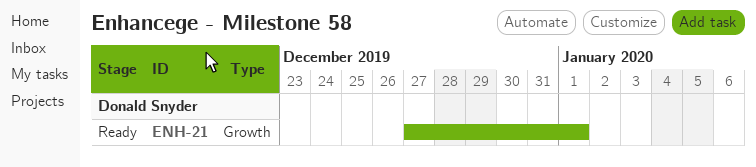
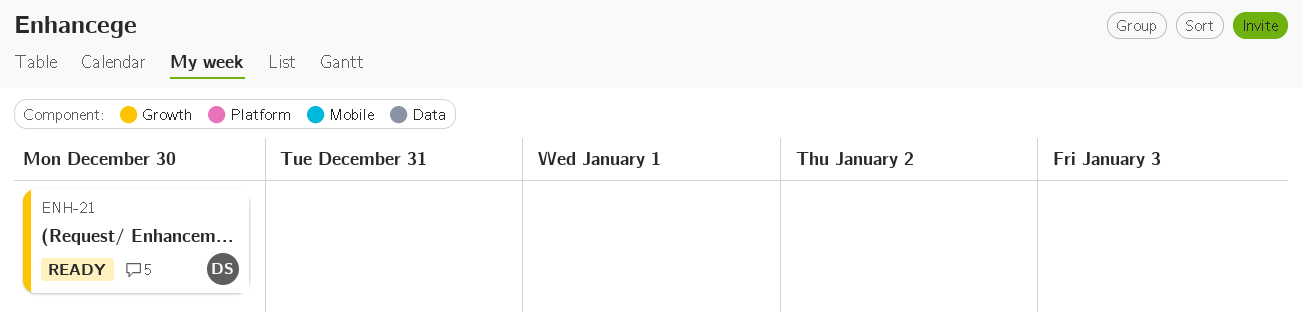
ENH-21, due: Jan 1 -> Dec 30

